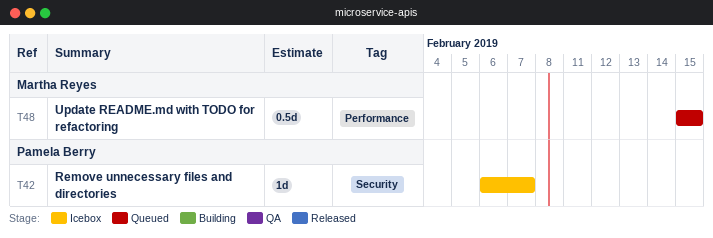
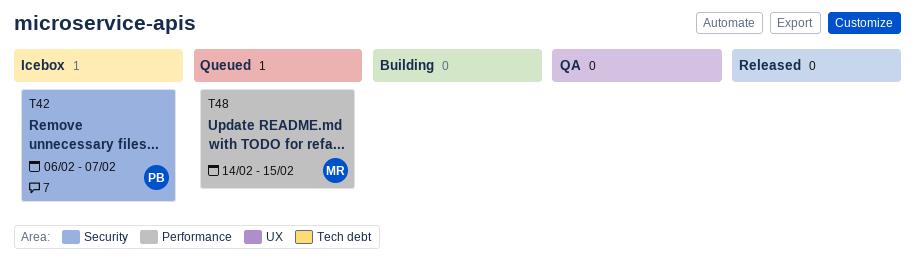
T48, start: Feb 15 -> Feb 14

